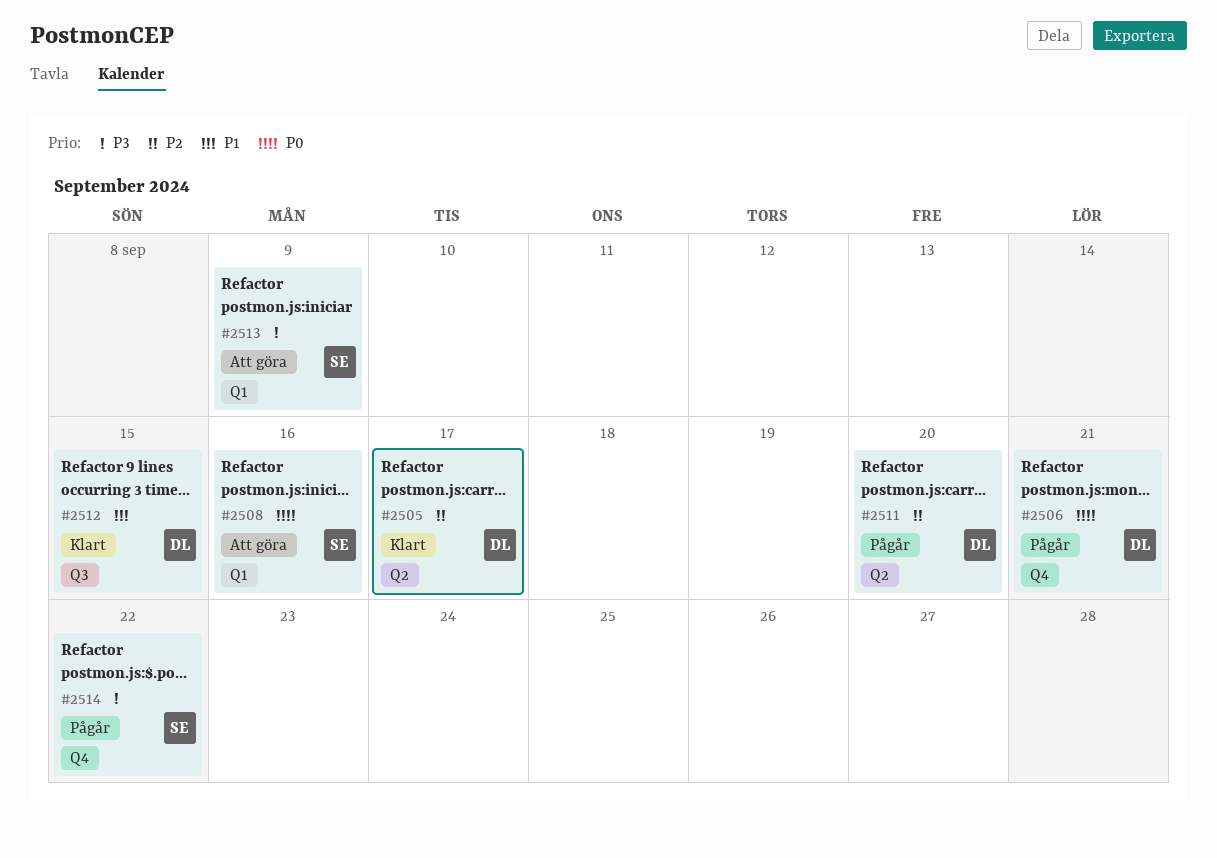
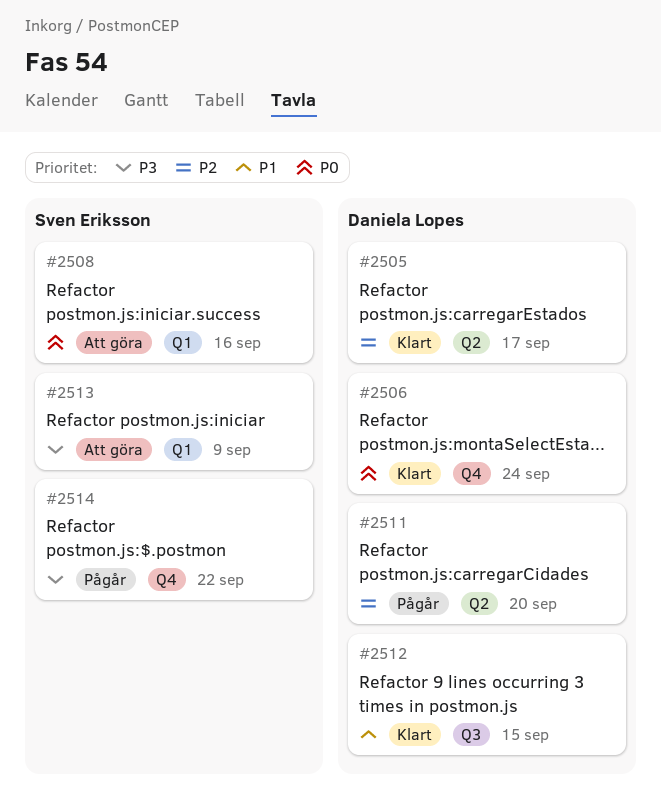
#2506, status: Pågår -> Klart
#2506, due: Sep 21 -> Sep 24

